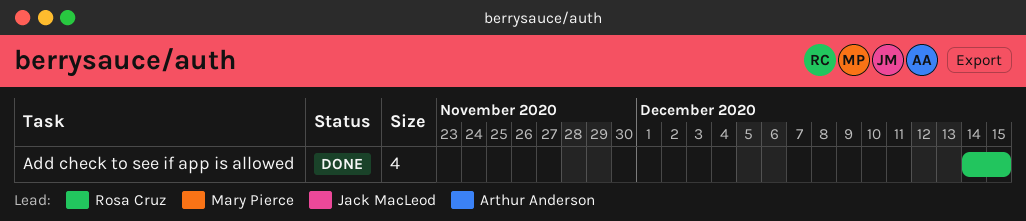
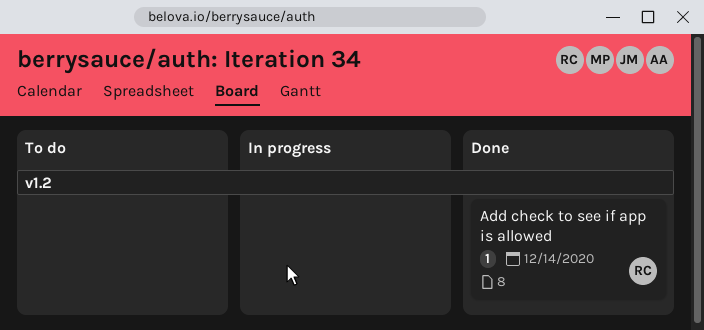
Add check to see if app is allowed, estimate: 4 -> 1
Add check to see if app is allowed, due: Dec 15 -> Dec 14

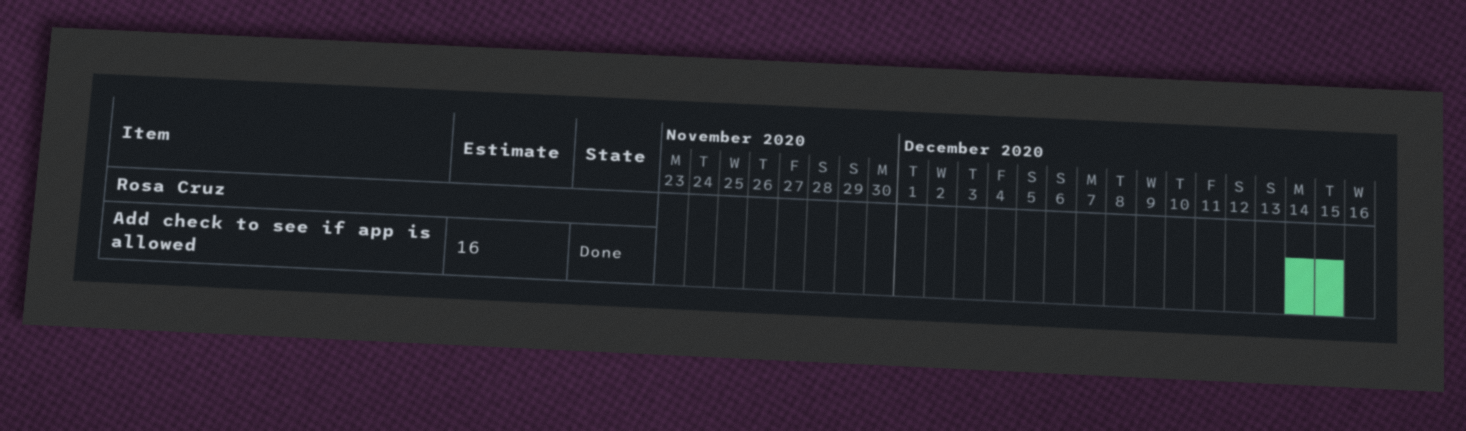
Add check to see if app is allowed, estimate: 1 -> 16
Add check to see if app is allowed, due: Dec 14 -> Dec 15

